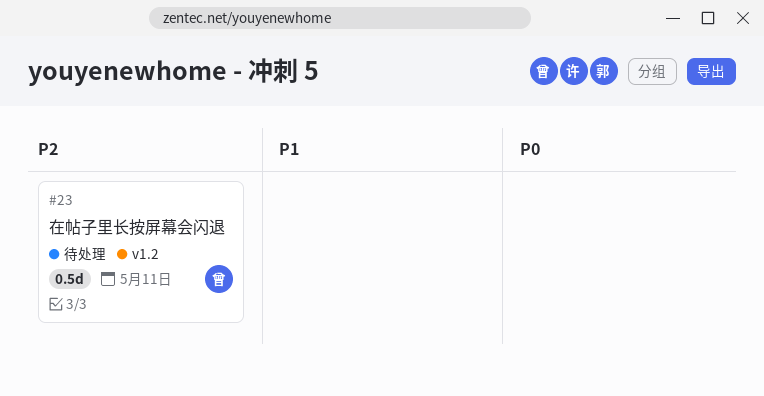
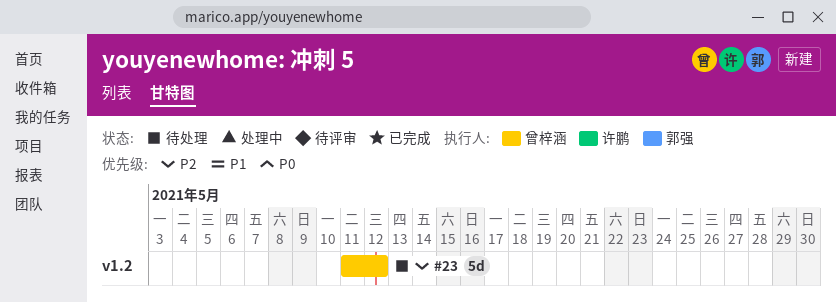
#23, estimate: 0.5d -> 5d
#23, due: May 11 -> May 12

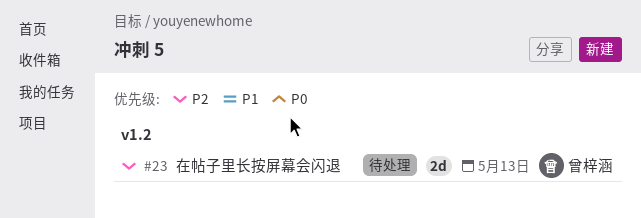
#23, estimate: 5d -> 2d
#23, due: May 12 -> May 13

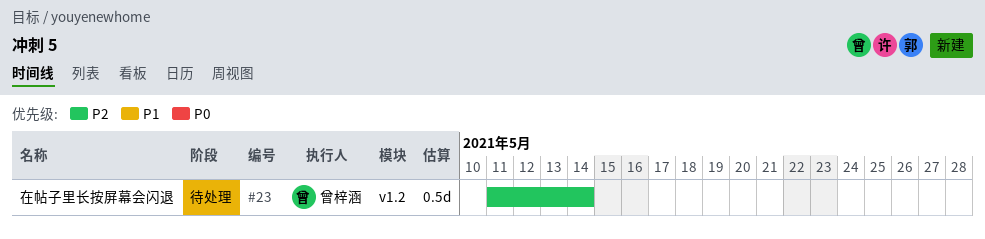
#23, estimate: 2d -> 0.5d
#23, due: May 13 -> May 14

